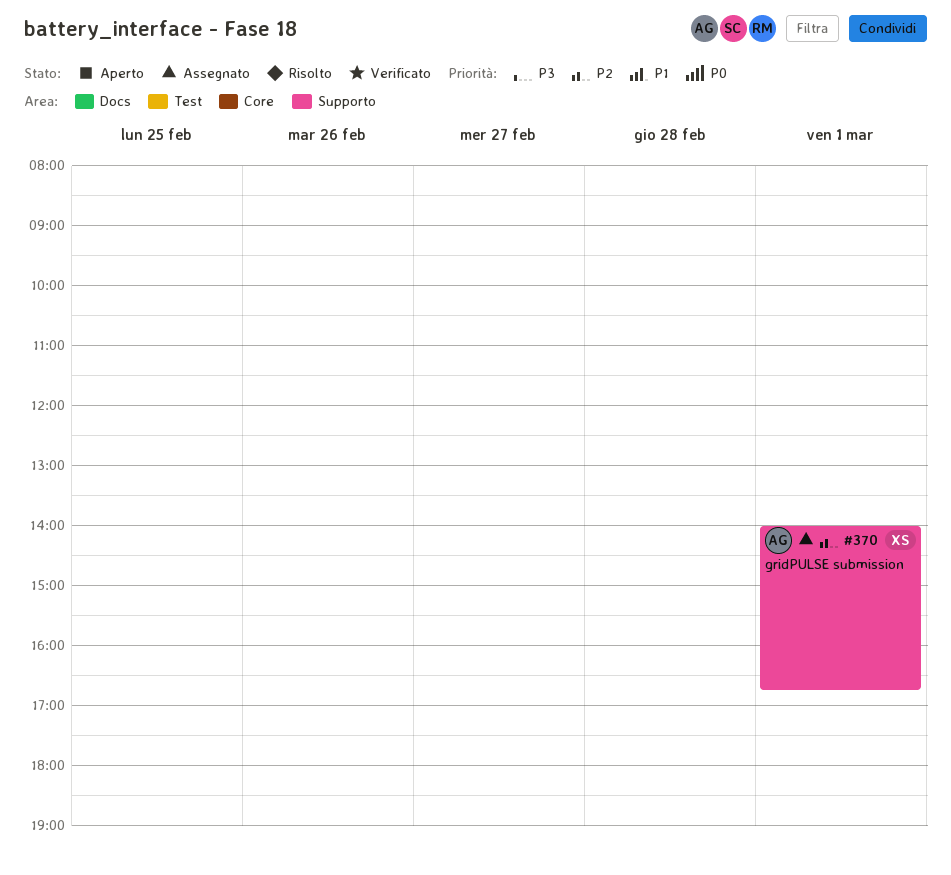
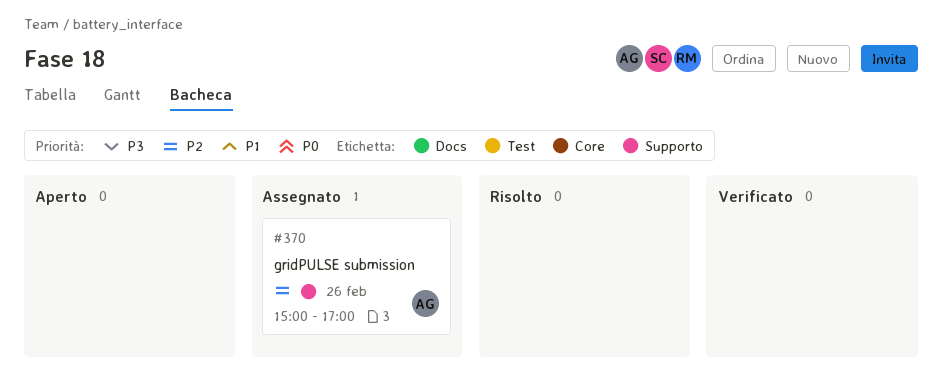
#370, day: Mar 1 -> Feb 26
#370, begins: 14:00 -> 15:00
#370, ends: 16:45 -> 17:00

